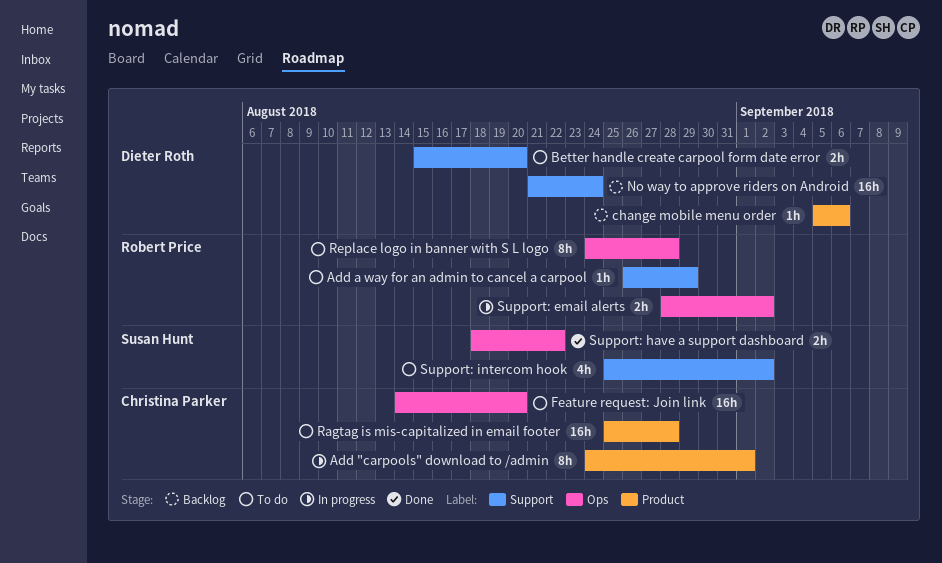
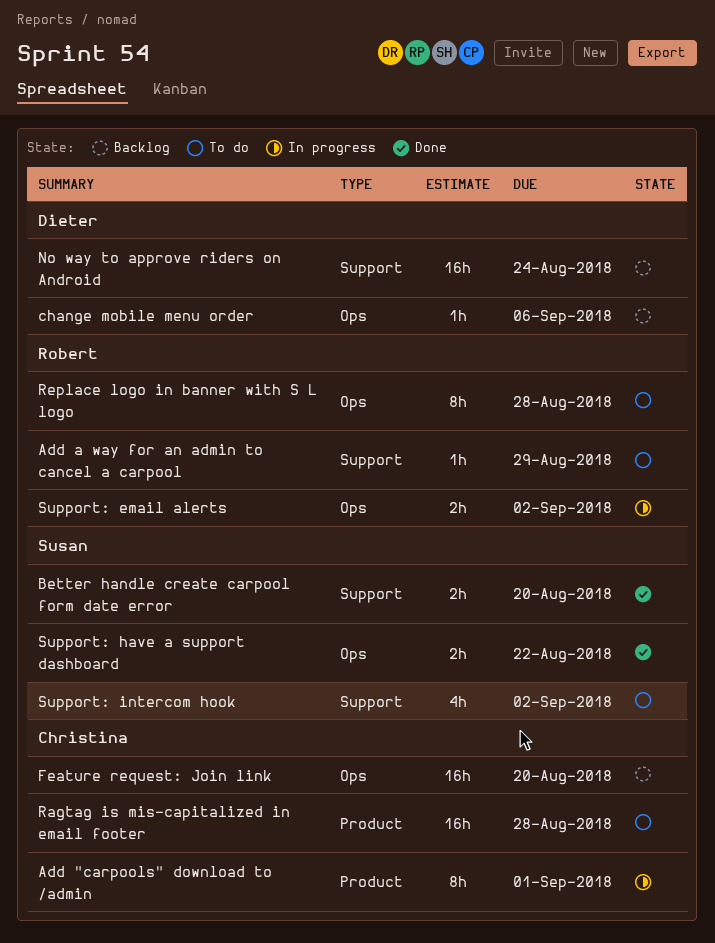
Better handle create carpool form date error, status: To do -> Done
Better handle create carpool form date error, owner: Dieter Roth -> Susan Hunt
change mobile menu order, label: Product -> Ops
Feature request: Join link, status: To do -> Backlog

